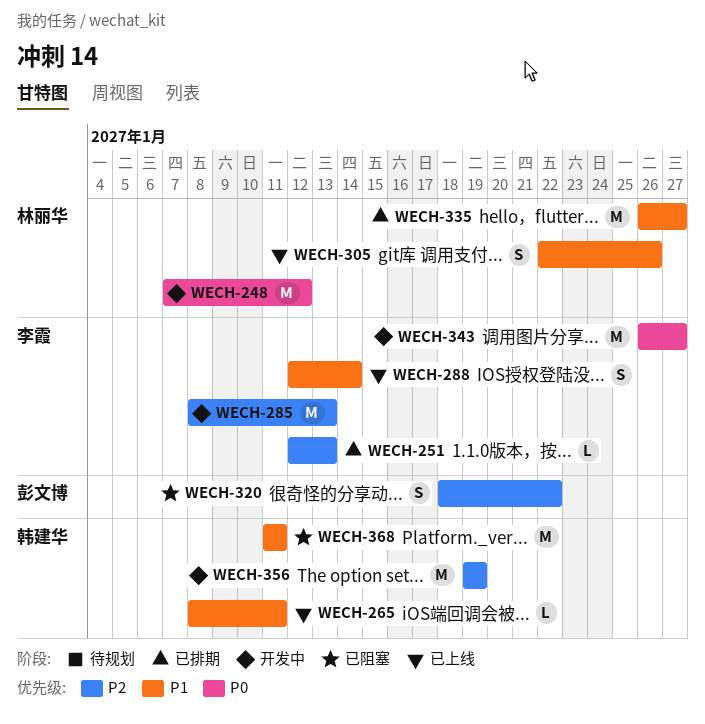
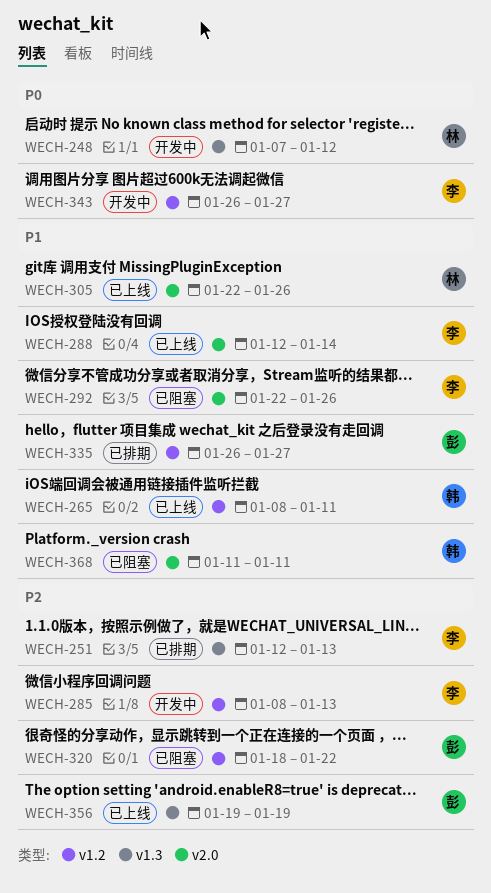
WECH-292: none -> present
WECH-335, owner: 林丽华 -> 彭文博
WECH-356, status: 开发中 -> 已上线
WECH-356, owner: 韩建华 -> 彭文博

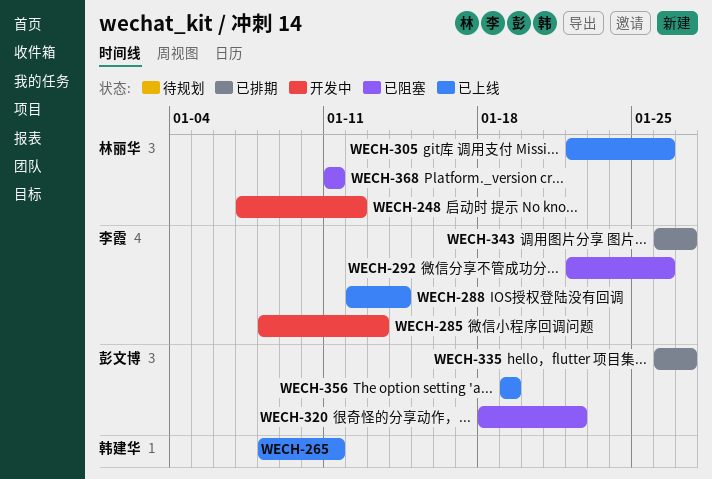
WECH-251: present -> none
WECH-343, status: 开发中 -> 已排期
WECH-368, owner: 韩建华 -> 林丽华

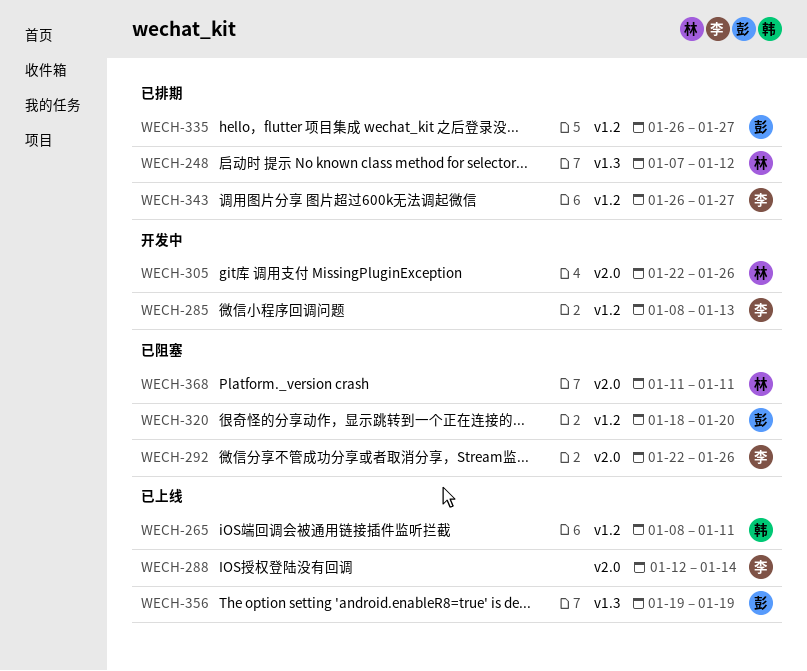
WECH-248, status: 开发中 -> 已排期
WECH-305, status: 已上线 -> 开发中
WECH-320, due: Jan 22 -> Jan 20

